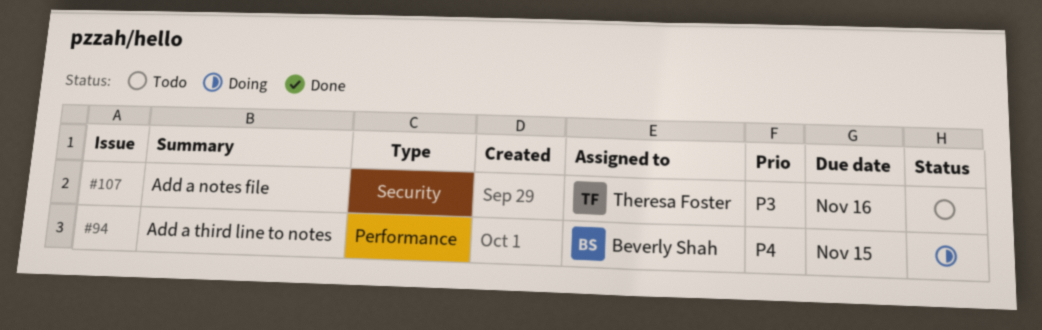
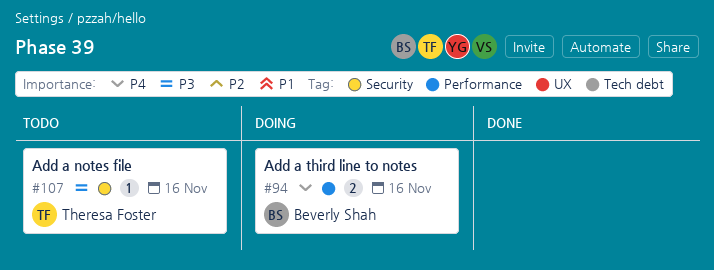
#94, due: Nov 15 -> Nov 16

